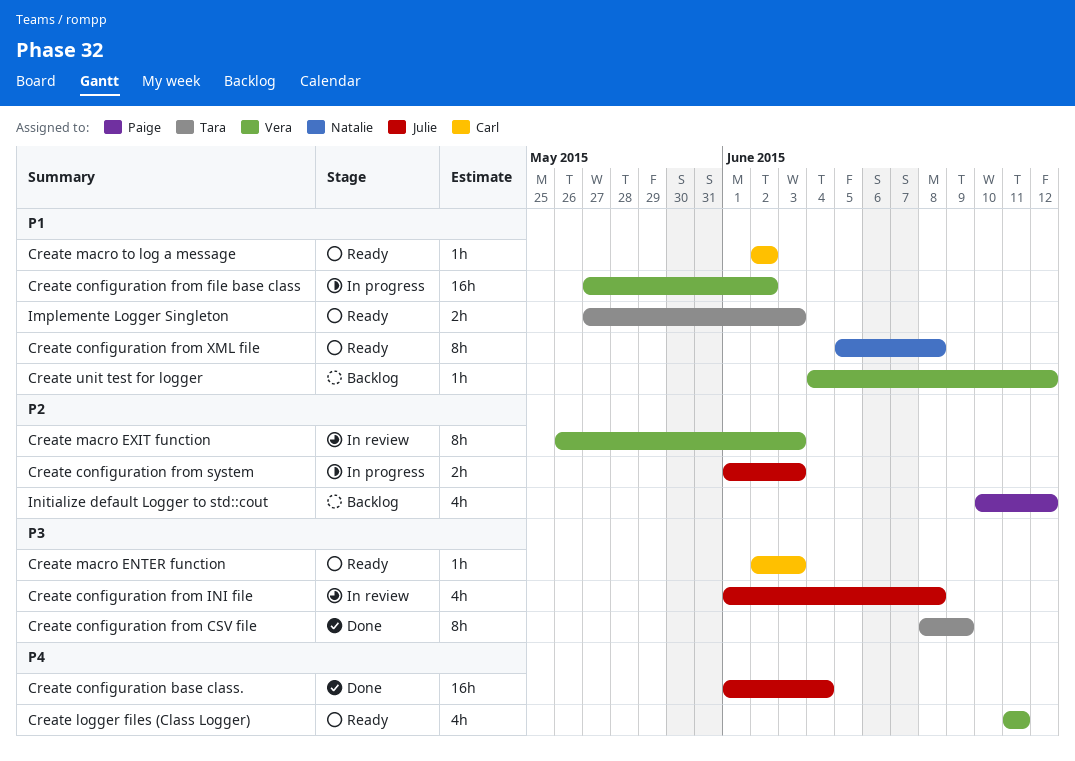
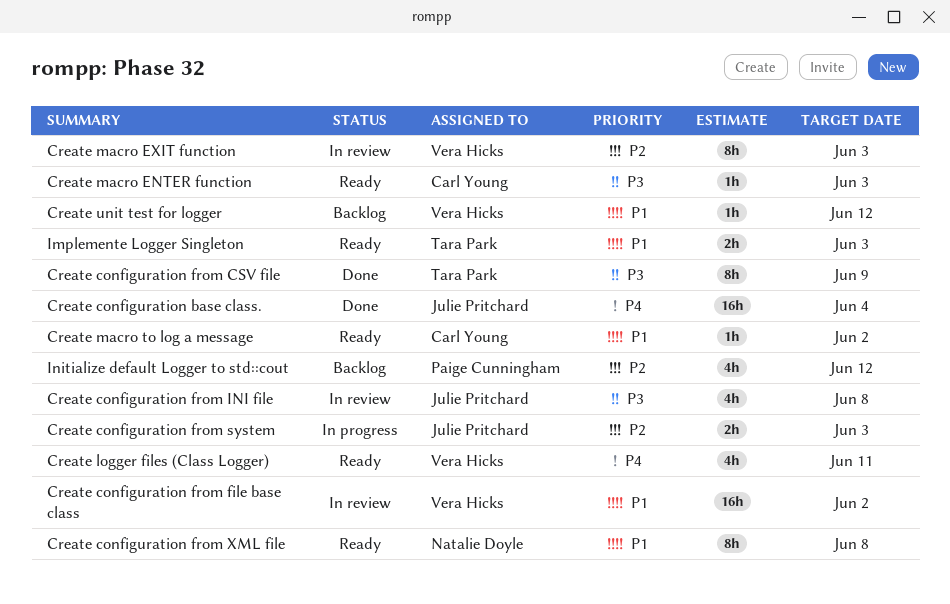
Create configuration from file base class, status: In progress -> In review

